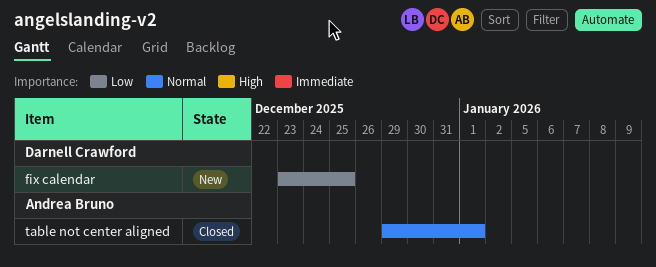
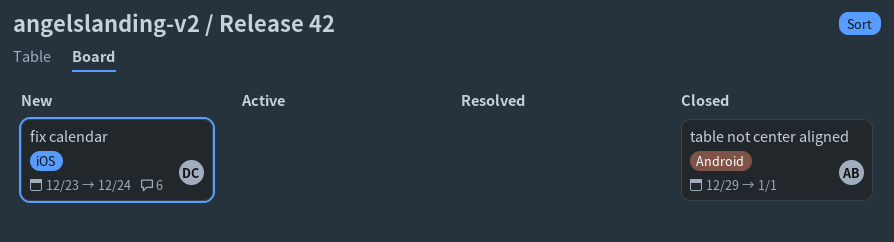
fix calendar, due: Dec 25 -> Dec 24

